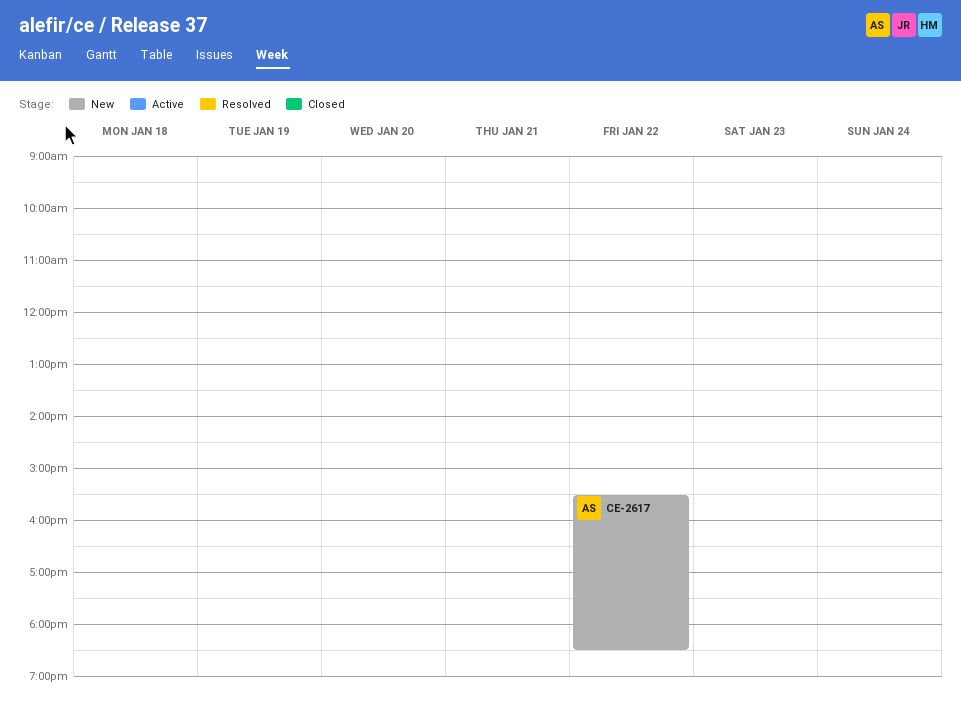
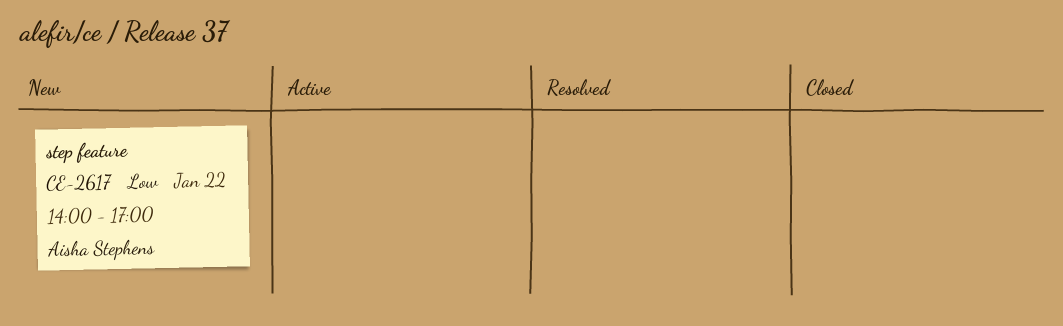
CE-2617, begins: 15:30 -> 14:00
CE-2617, ends: 18:30 -> 17:00

